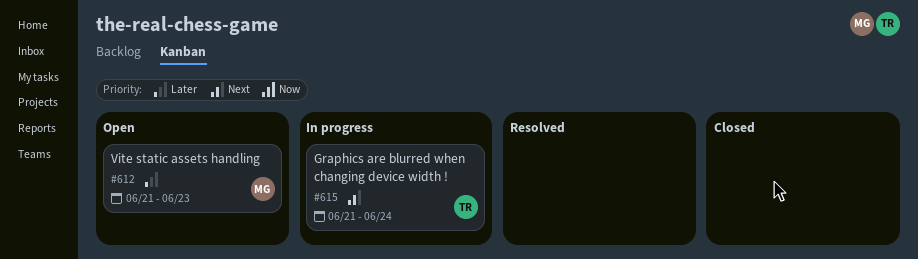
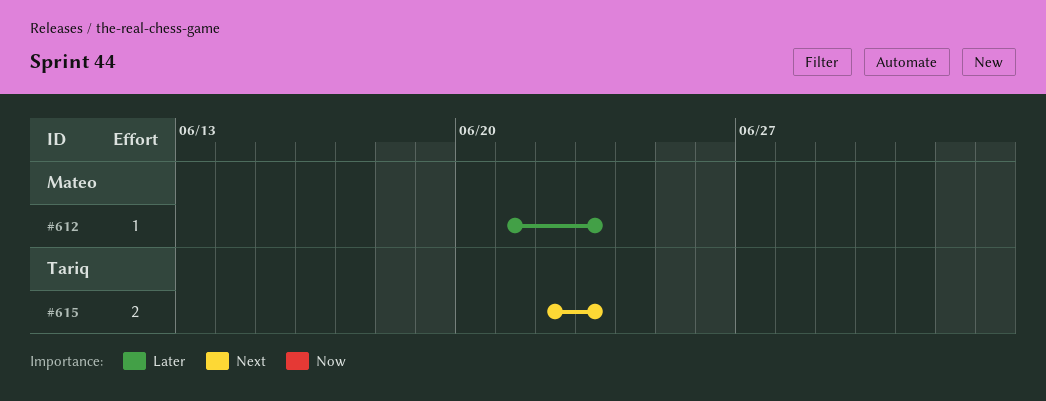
#615, start: Jun 21 -> Jun 22
#615, due: Jun 24 -> Jun 23

